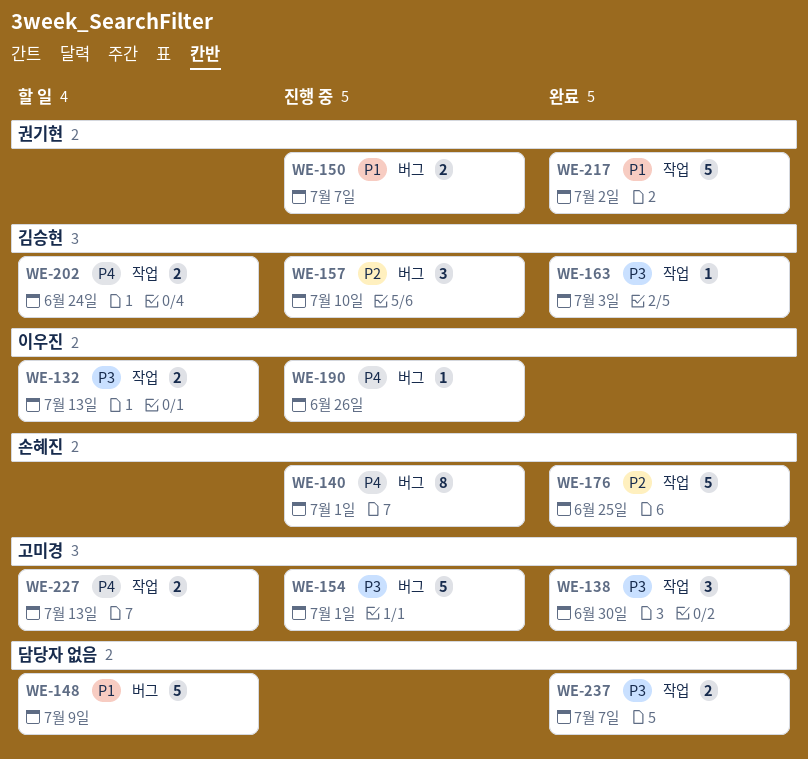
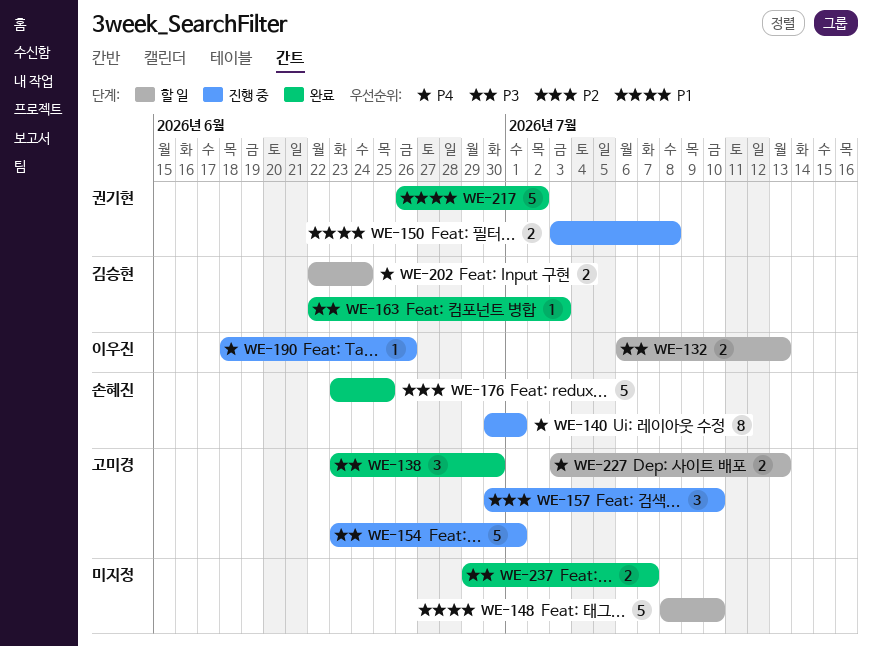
WE-148, due: Jul 9 -> Jul 10
WE-150, due: Jul 7 -> Jul 8
WE-157, owner: 김승현 -> 고미경

